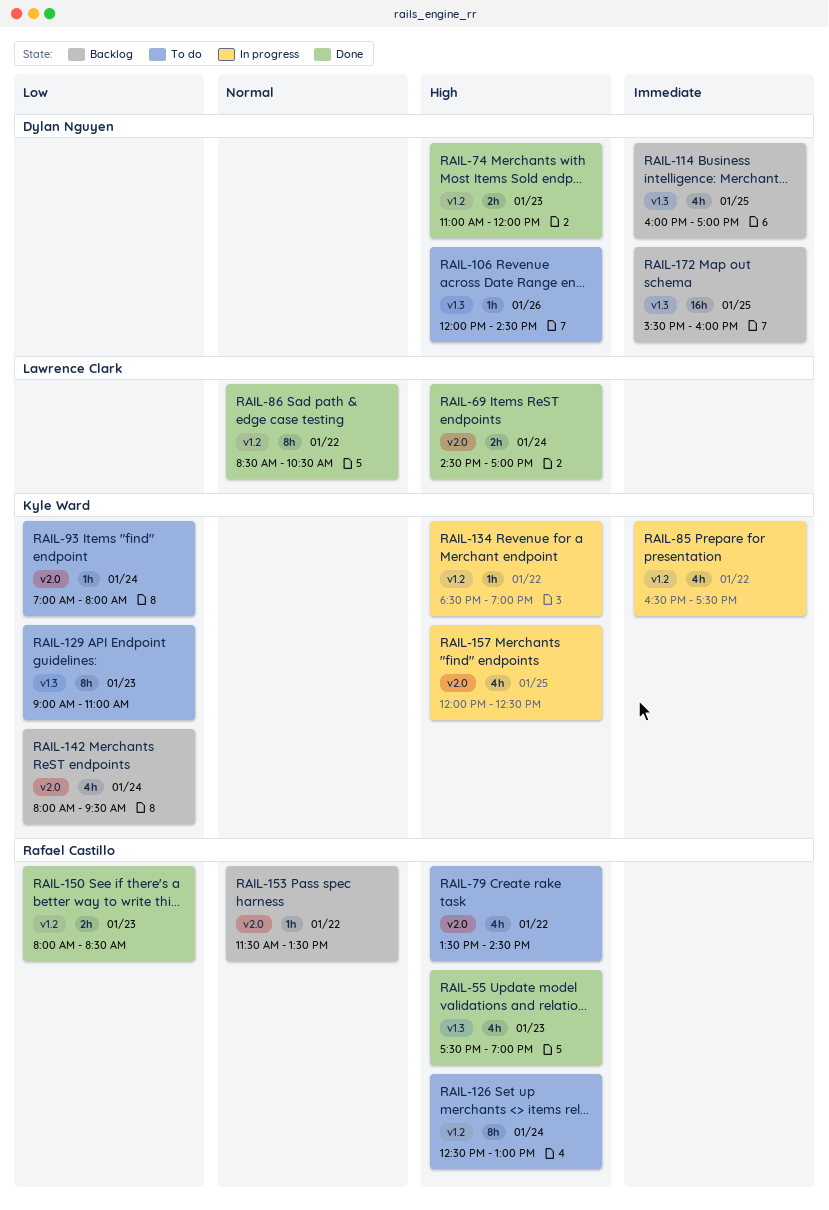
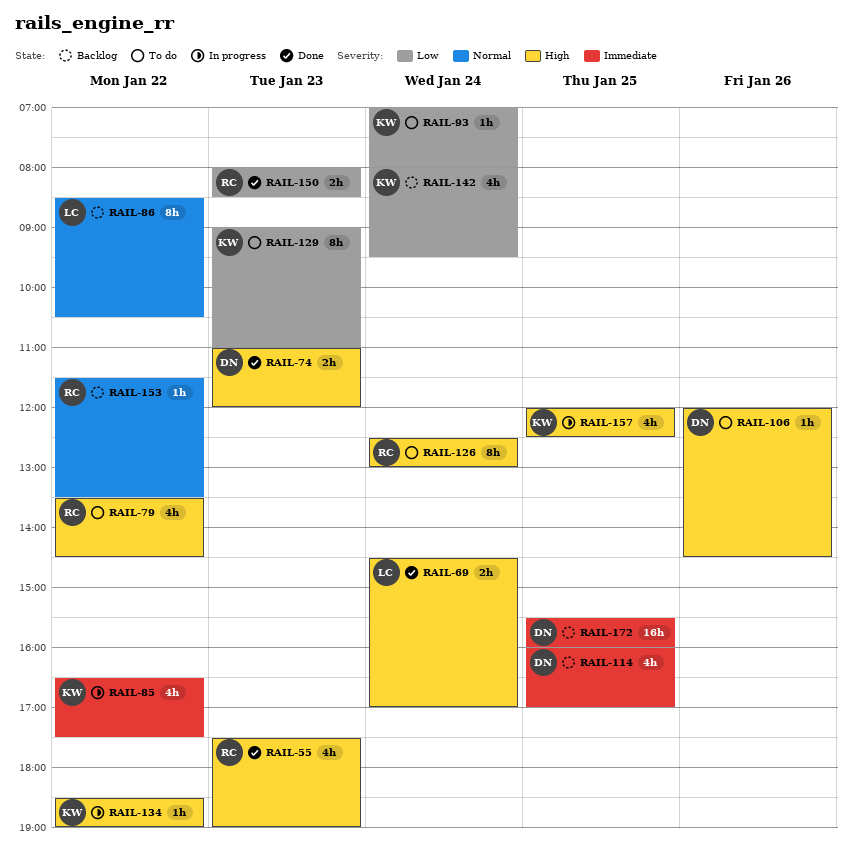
RAIL-86, status: Done -> Backlog

